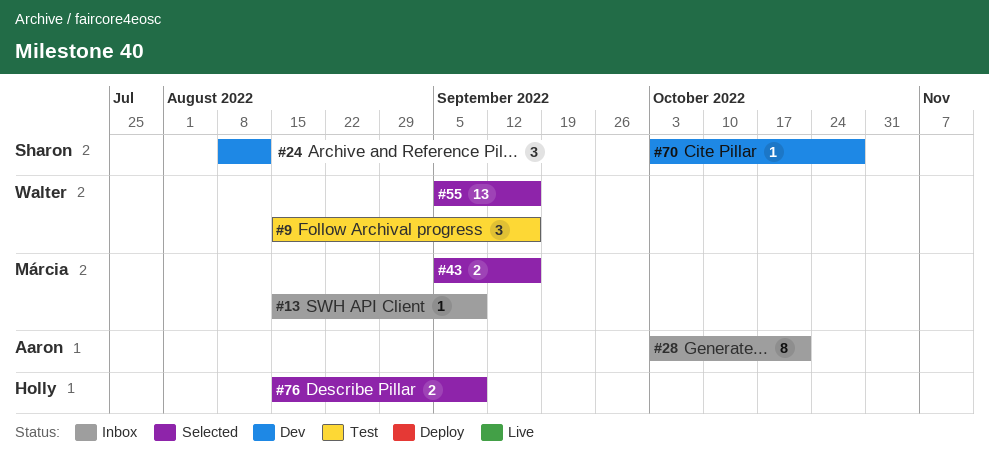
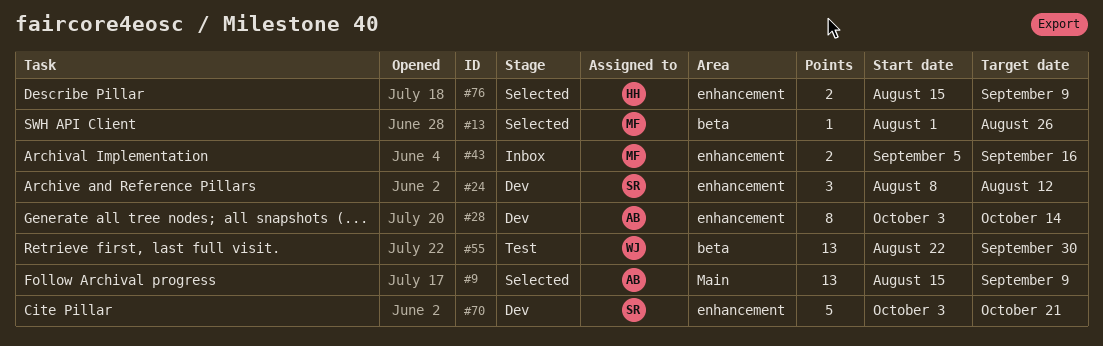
#9, status: Test -> Selected
#9, owner: Walter -> Aaron
#9, estimate: 3 -> 13
#9, due: Sep 16 -> Sep 9
#13, status: Inbox -> Selected
#13, start: Aug 15 -> Aug 1
#13, due: Sep 9 -> Aug 26
#28, status: Inbox -> Dev
#28, due: Oct 21 -> Oct 14
#43, status: Selected -> Inbox
#55, status: Selected -> Test
#55, start: Sep 5 -> Aug 22
#55, due: Sep 16 -> Sep 30
#70, estimate: 1 -> 5
#70, due: Oct 28 -> Oct 21

